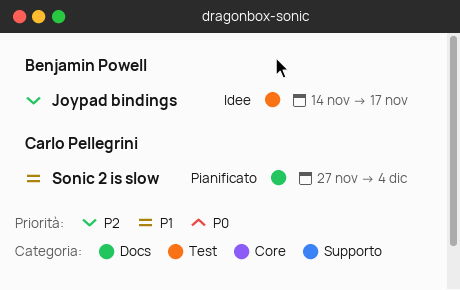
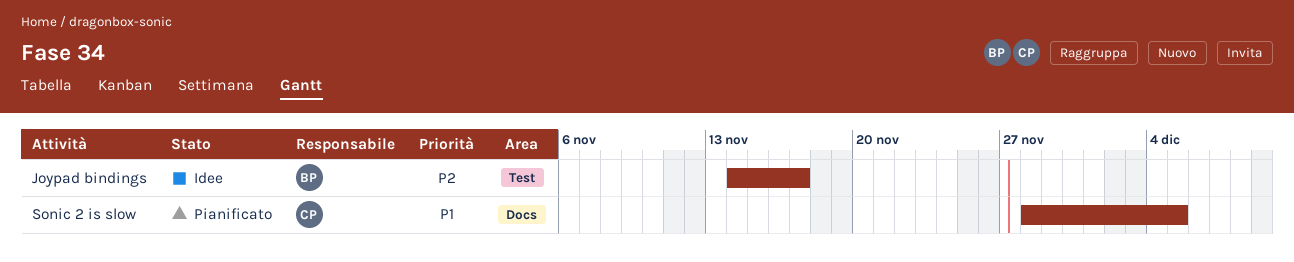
Sonic 2 is slow, start: Nov 27 -> Nov 28
Sonic 2 is slow, due: Dec 4 -> Dec 5

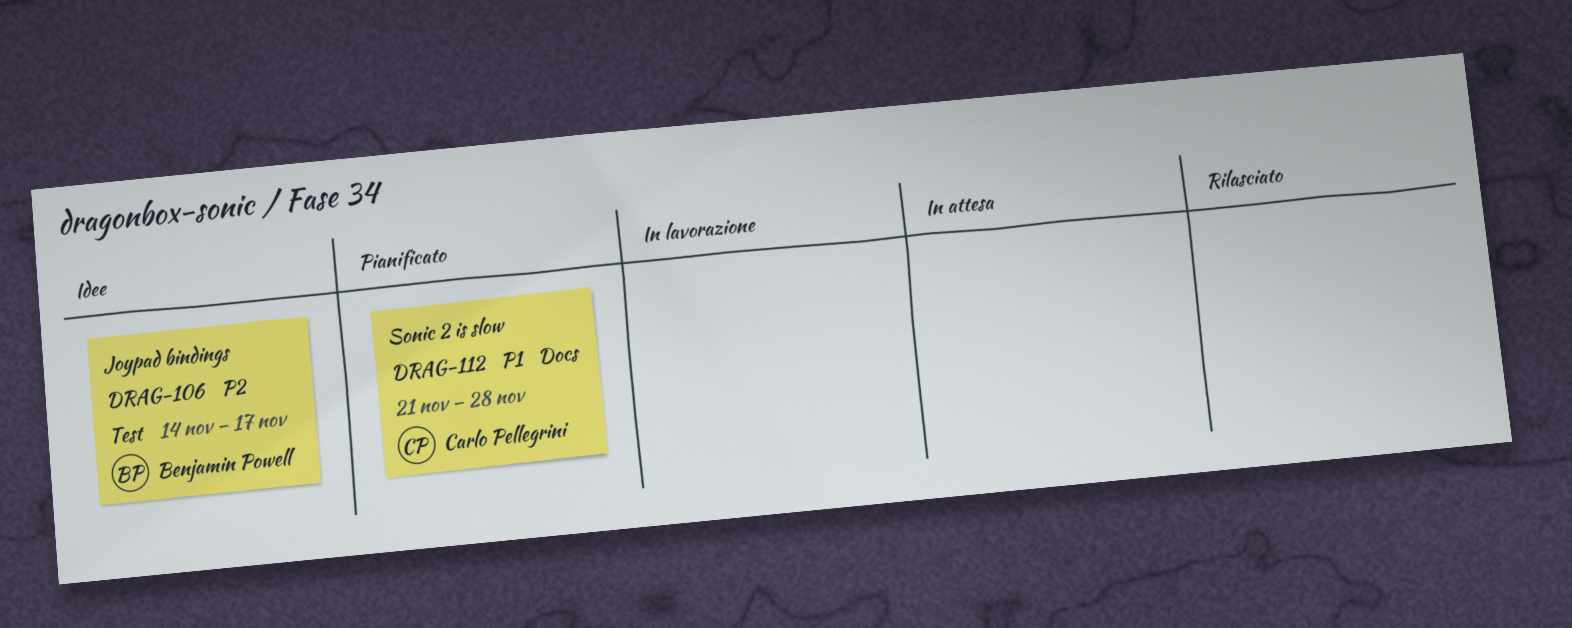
Sonic 2 is slow, start: Nov 28 -> Nov 21
Sonic 2 is slow, due: Dec 5 -> Nov 28

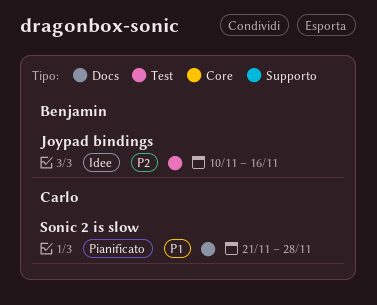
Joypad bindings, start: Nov 14 -> Nov 10
Joypad bindings, due: Nov 17 -> Nov 16

